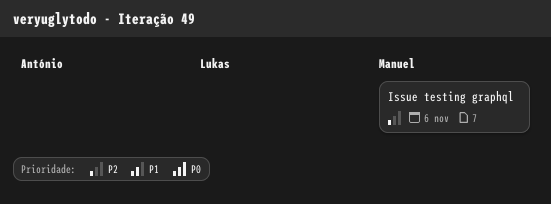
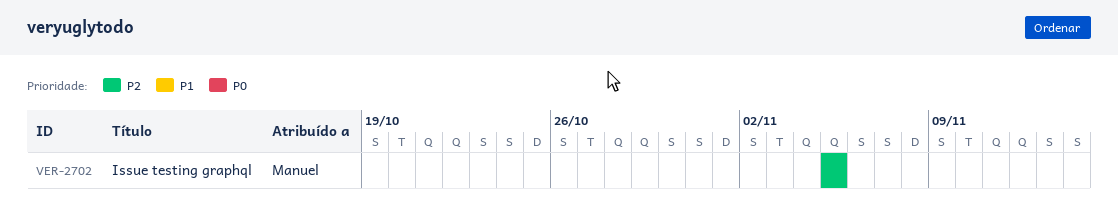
Issue testing graphql, due: Nov 6 -> Nov 5

